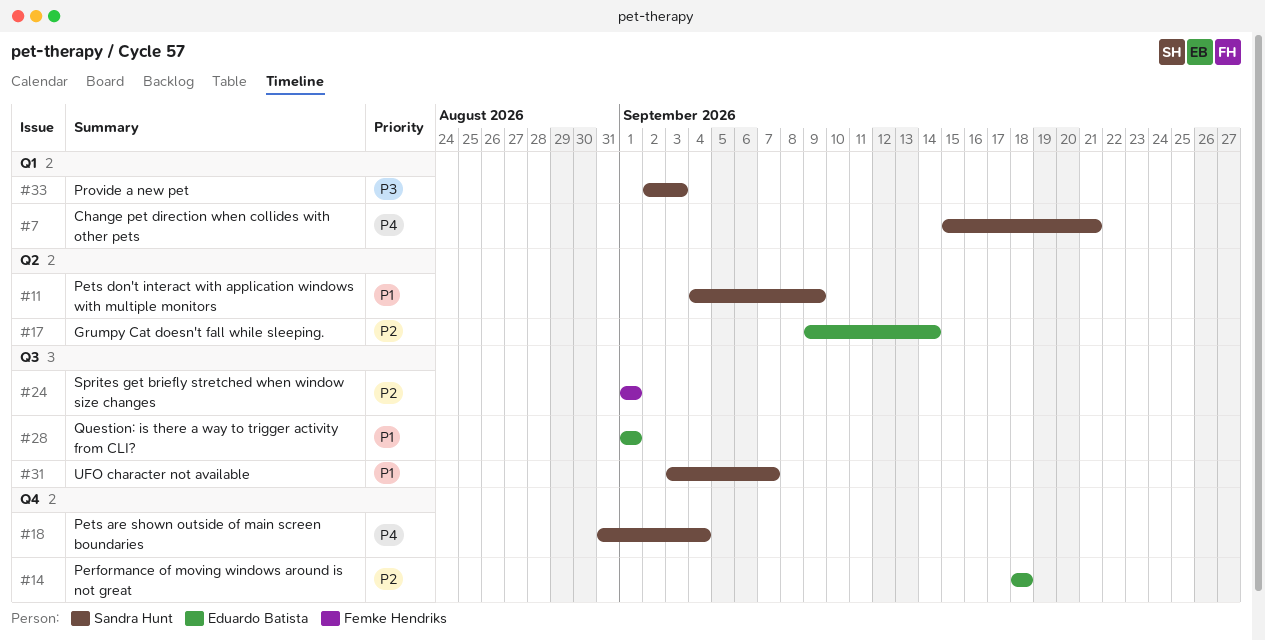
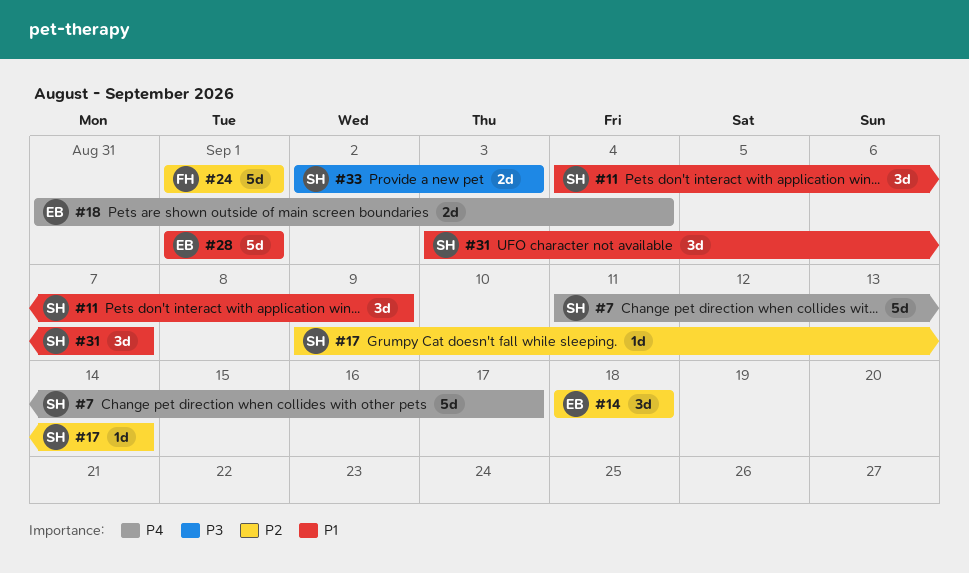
#7, start: Sep 15 -> Sep 11
#7, due: Sep 21 -> Sep 17
#17, owner: Eduardo Batista -> Sandra Hunt
#18, owner: Sandra Hunt -> Eduardo Batista

